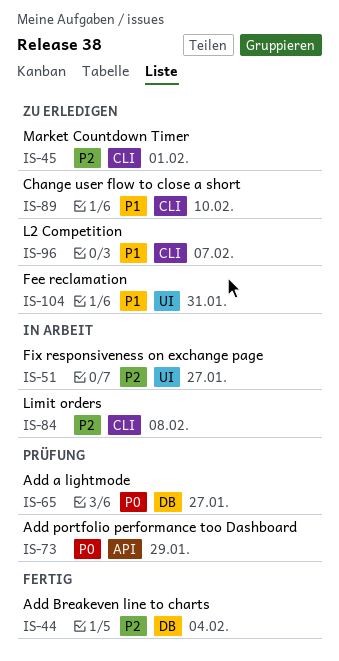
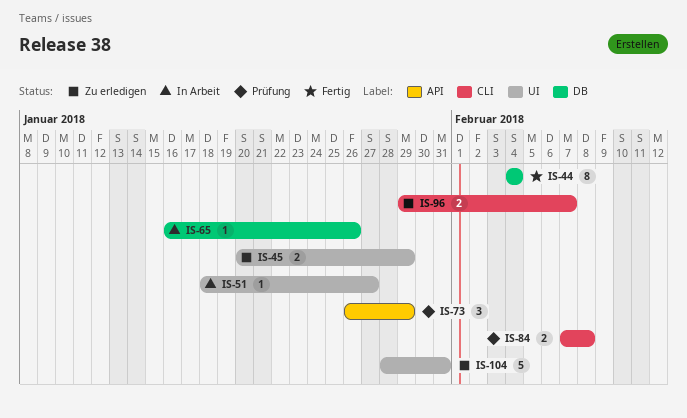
IS-45, label: CLI -> UI
IS-45, due: Feb 1 -> Jan 29
IS-65, status: Prüfung -> In Arbeit
IS-65, due: Jan 27 -> Jan 26
IS-84, status: In Arbeit -> Prüfung
IS-89: present -> none

